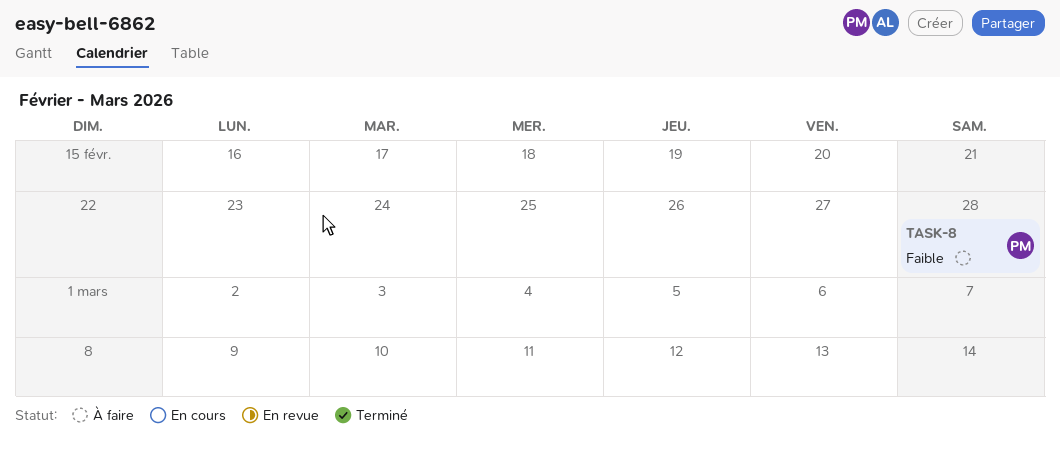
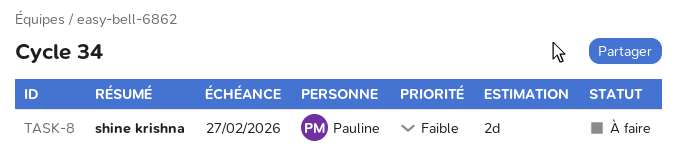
TASK-8, due: Feb 28 -> Feb 27

